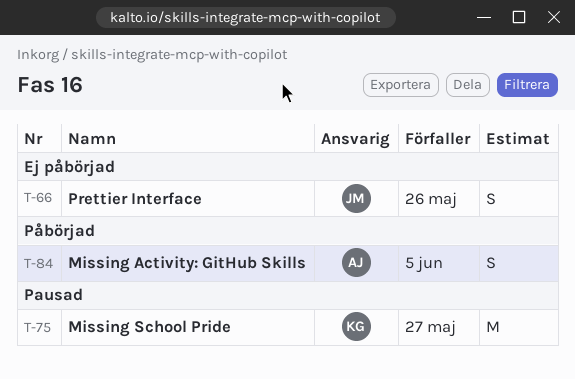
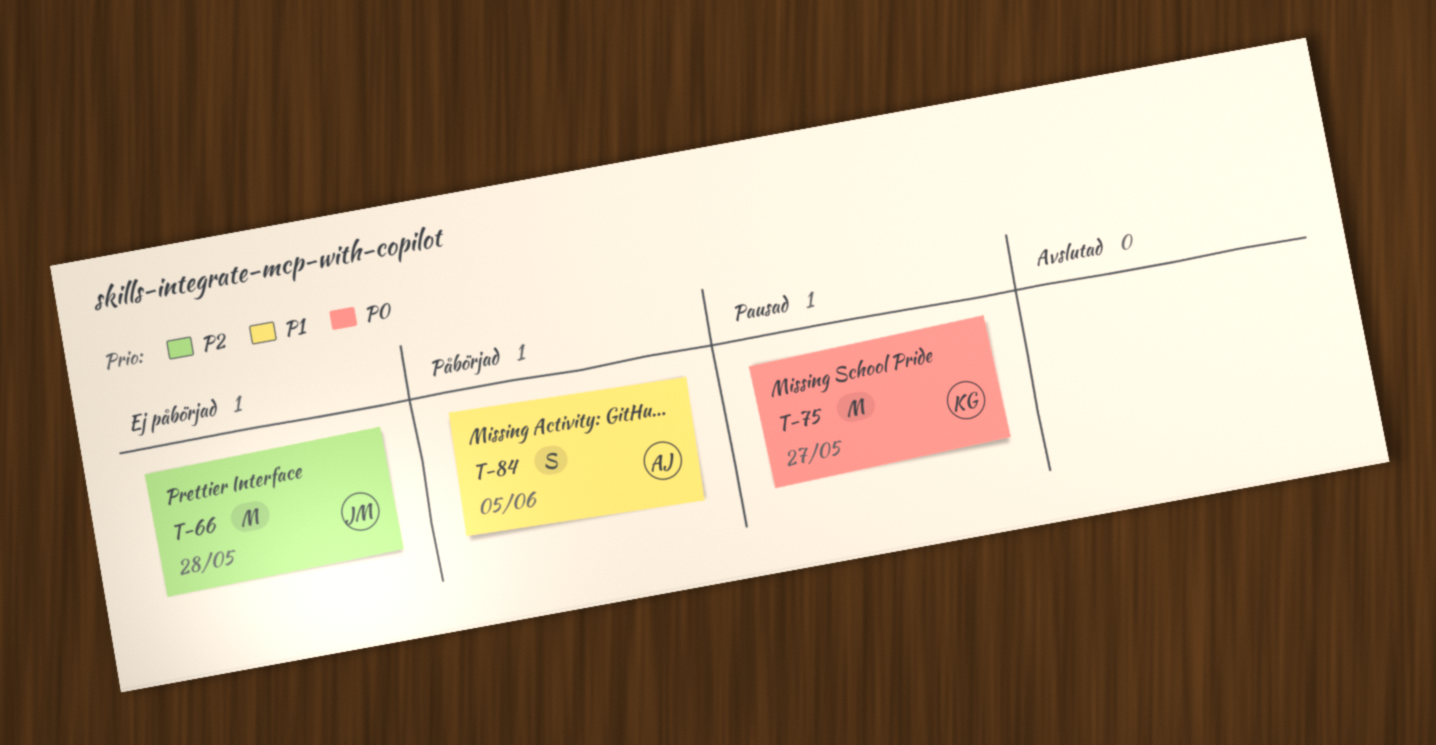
T-66, estimate: S -> M
T-66, due: May 26 -> May 28

